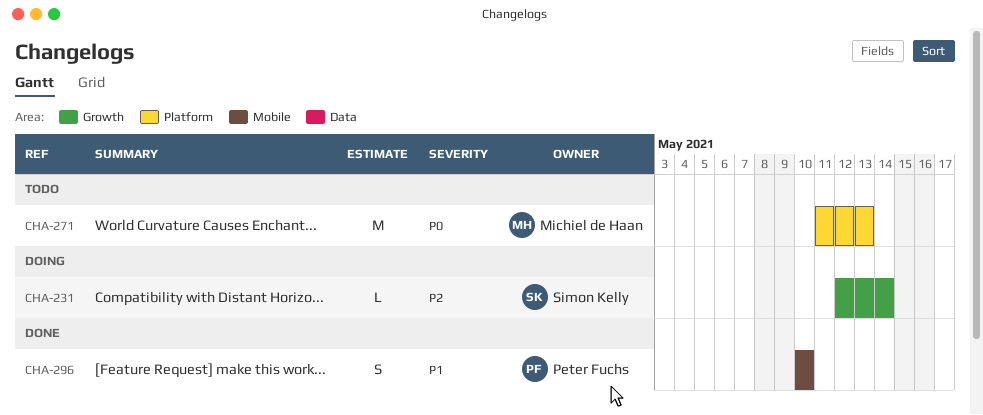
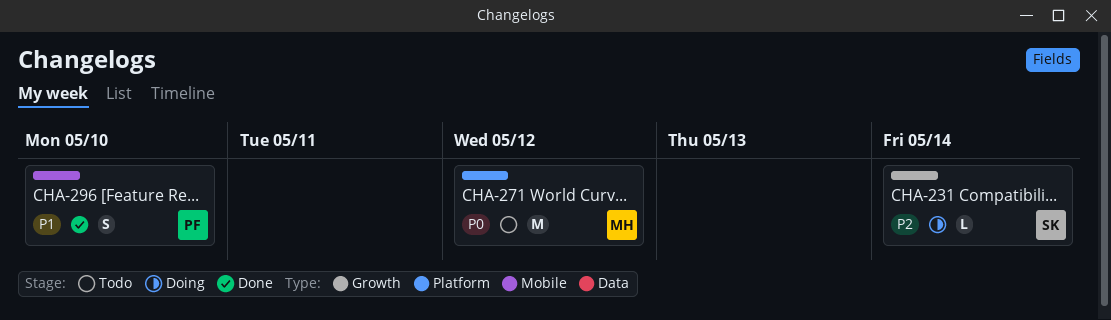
CHA-271, due: May 13 -> May 12

